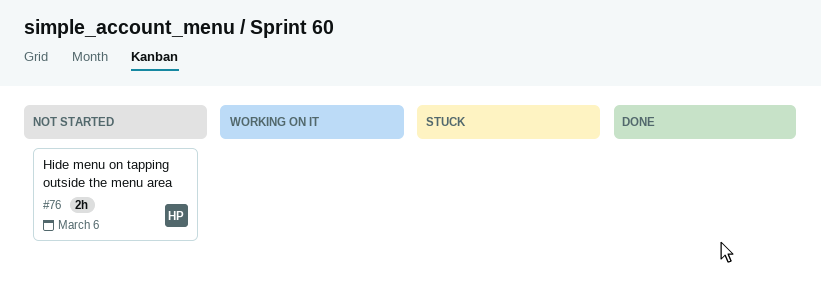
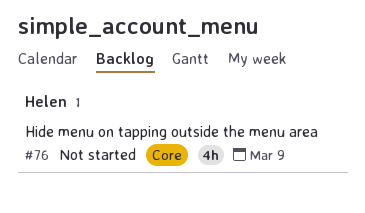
#76, estimate: 2h -> 4h
#76, due: Mar 6 -> Mar 9

